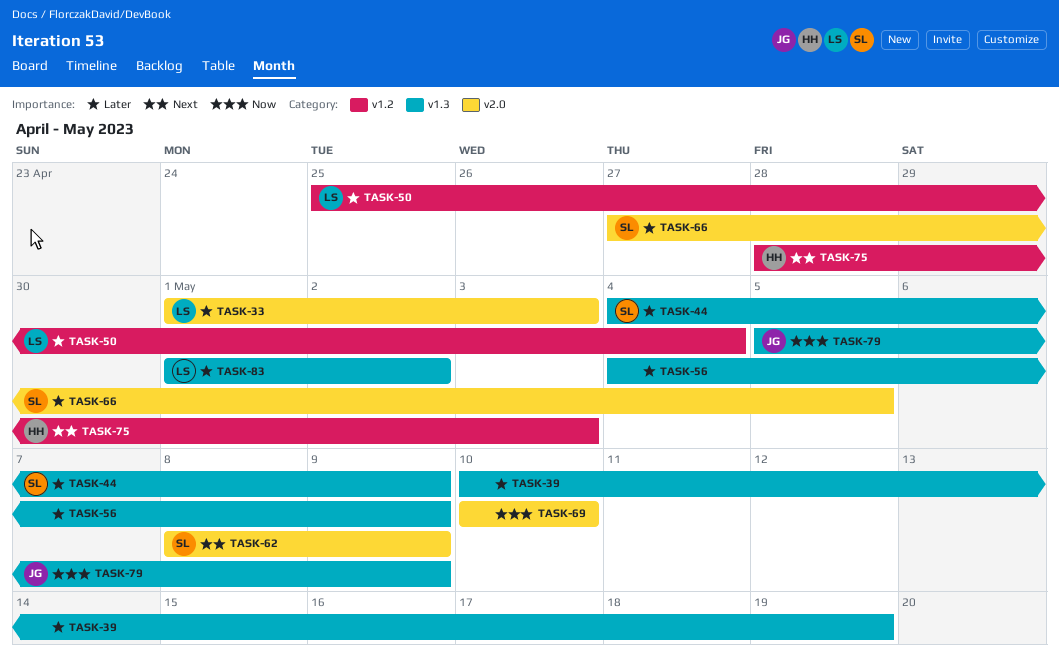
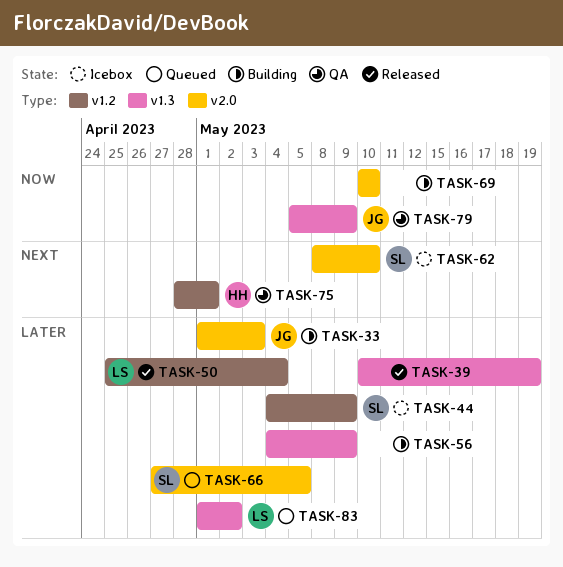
TASK-33, owner: LS -> JG
TASK-44, label: v1.3 -> v1.2
TASK-62, due: May 9 -> May 10
TASK-75, due: May 3 -> May 1

